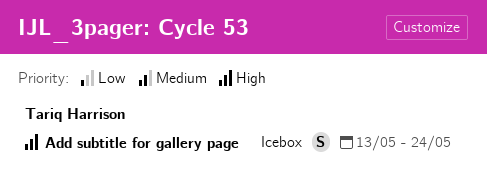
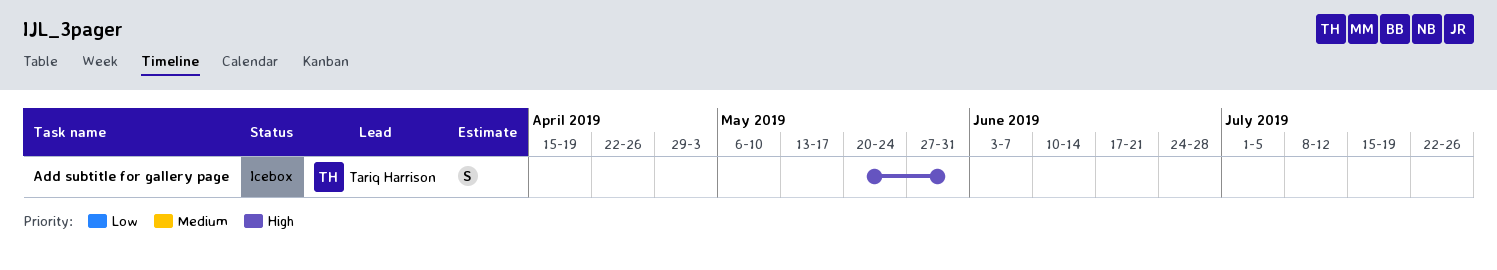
Add subtitle for gallery page, start: May 13 -> May 20
Add subtitle for gallery page, due: May 24 -> May 31

